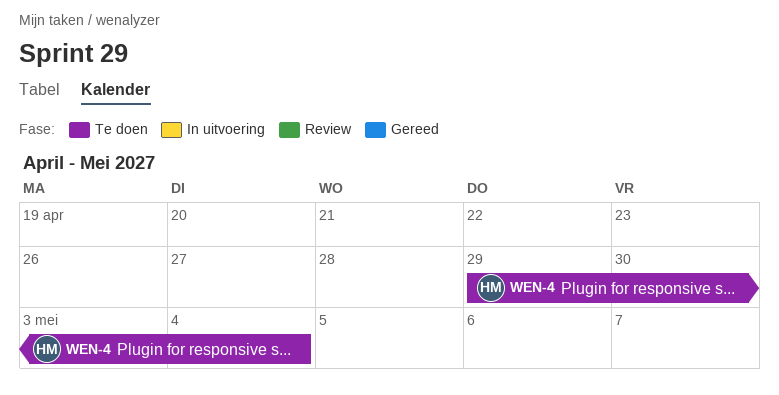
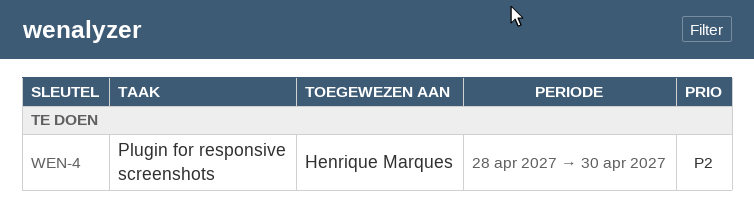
WEN-4, start: Apr 29 -> Apr 28
WEN-4, due: May 4 -> Apr 30

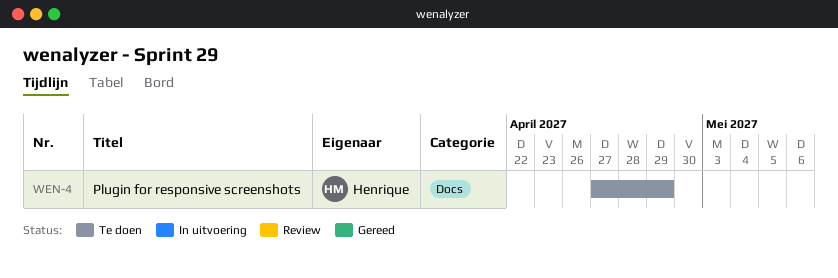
WEN-4, start: Apr 28 -> Apr 27
WEN-4, due: Apr 30 -> Apr 29

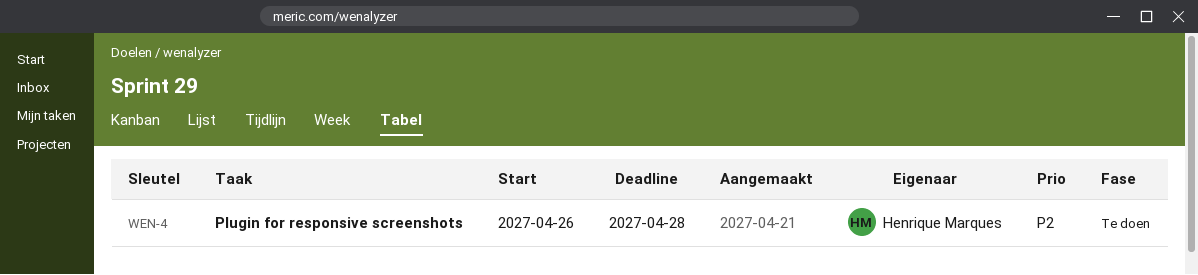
WEN-4, start: Apr 27 -> Apr 26
WEN-4, due: Apr 29 -> Apr 28

